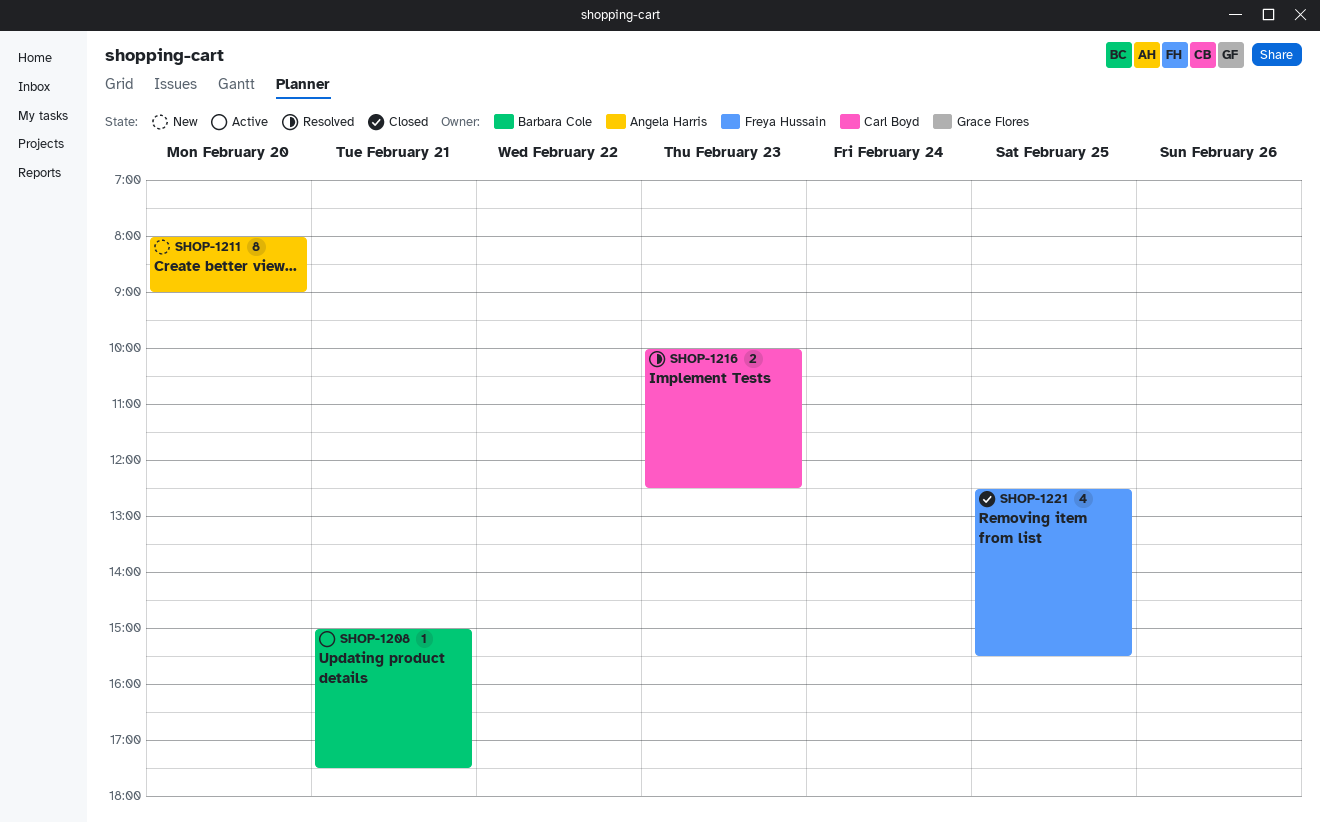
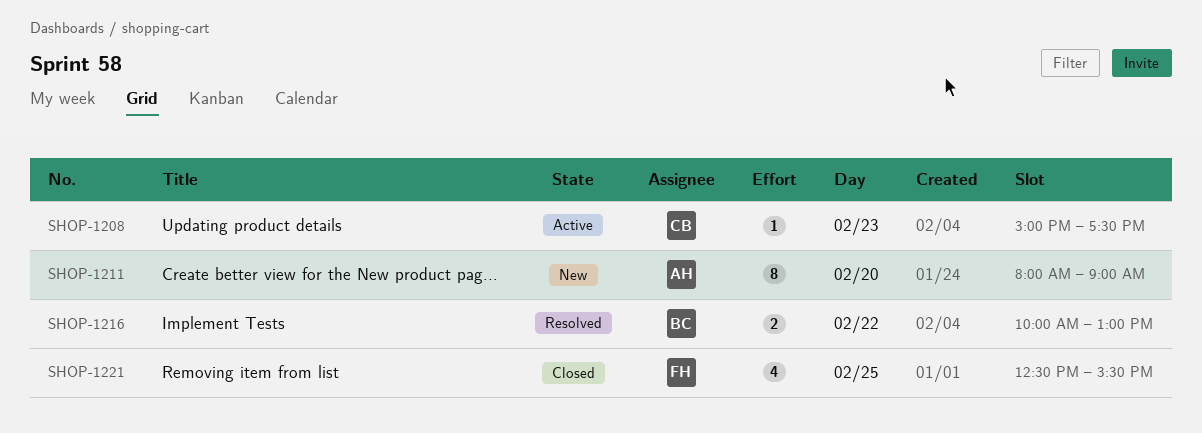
SHOP-1208, owner: Barbara Cole -> Carl Boyd
SHOP-1208, day: Feb 21 -> Feb 23
SHOP-1216, owner: Carl Boyd -> Barbara Cole
SHOP-1216, day: Feb 23 -> Feb 22
SHOP-1216, ends: 12:30 -> 13:00

